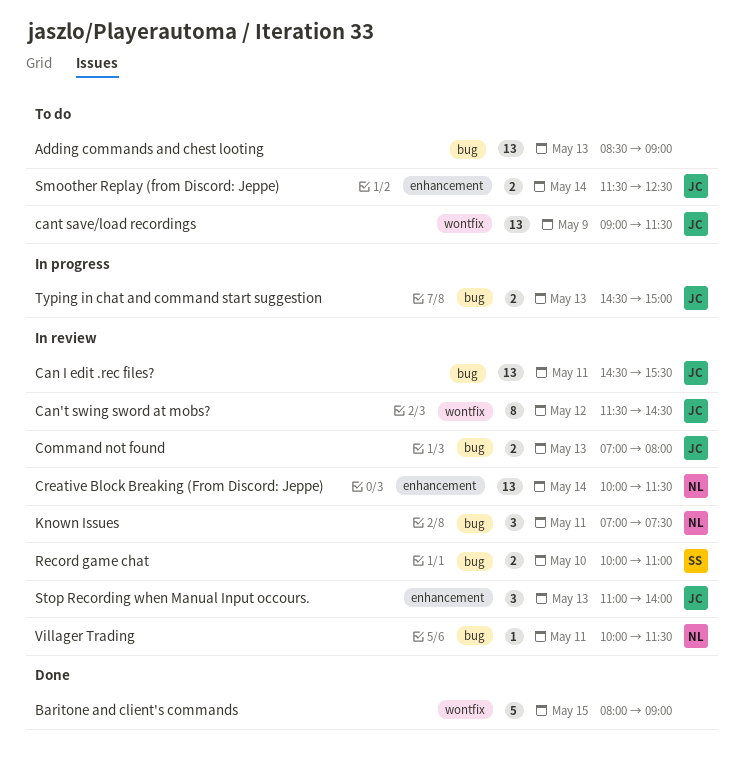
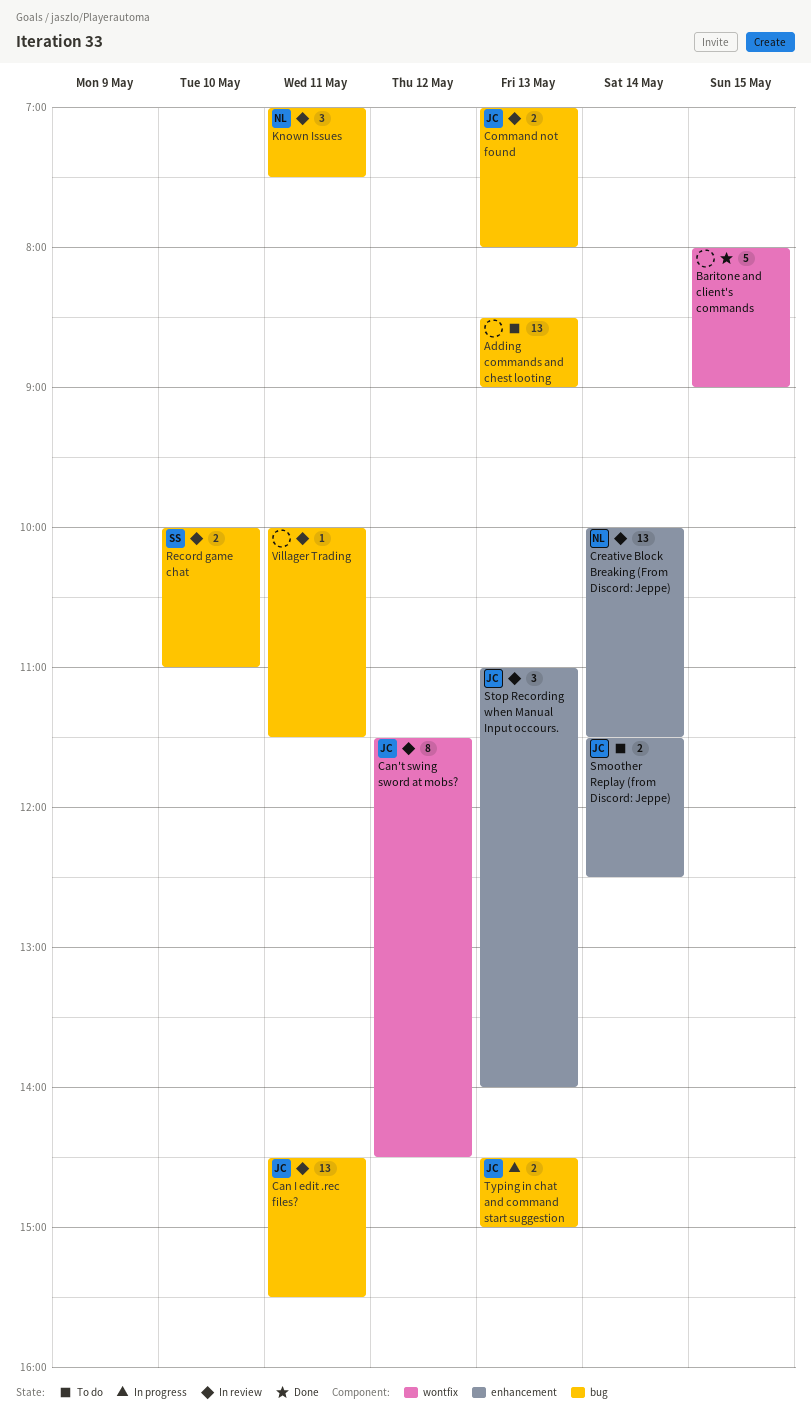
cant save/load recordings: present -> none
Villager Trading, owner: NL -> none

